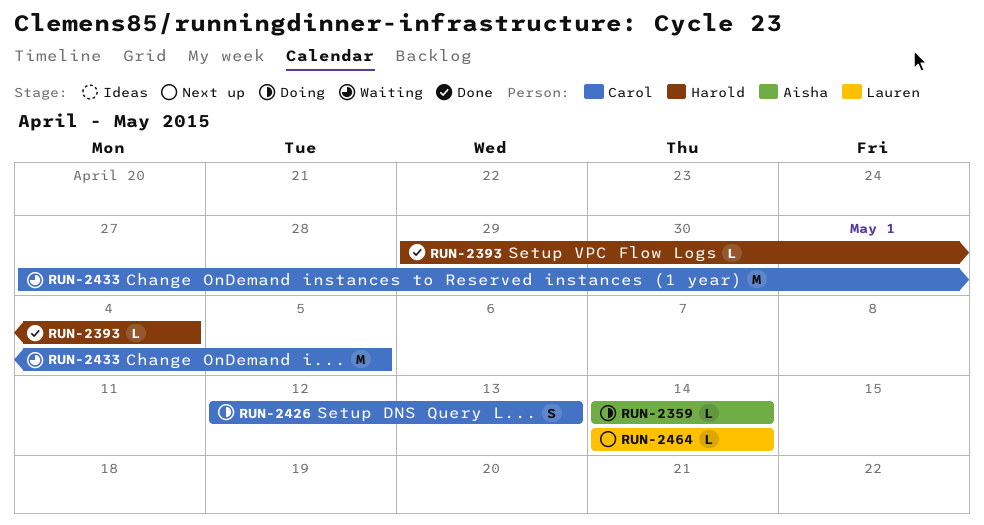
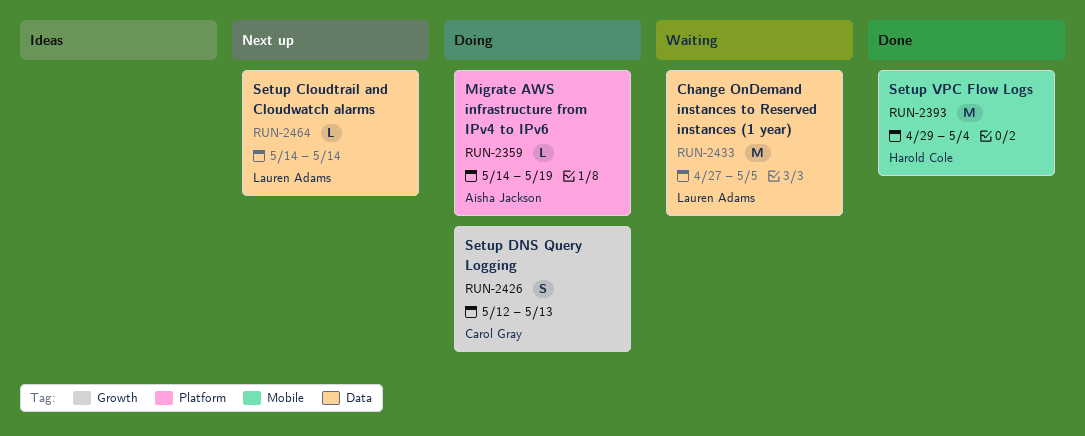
RUN-2359, due: May 14 -> May 19
RUN-2393, estimate: L -> M
RUN-2433, owner: Carol Gray -> Lauren Adams

